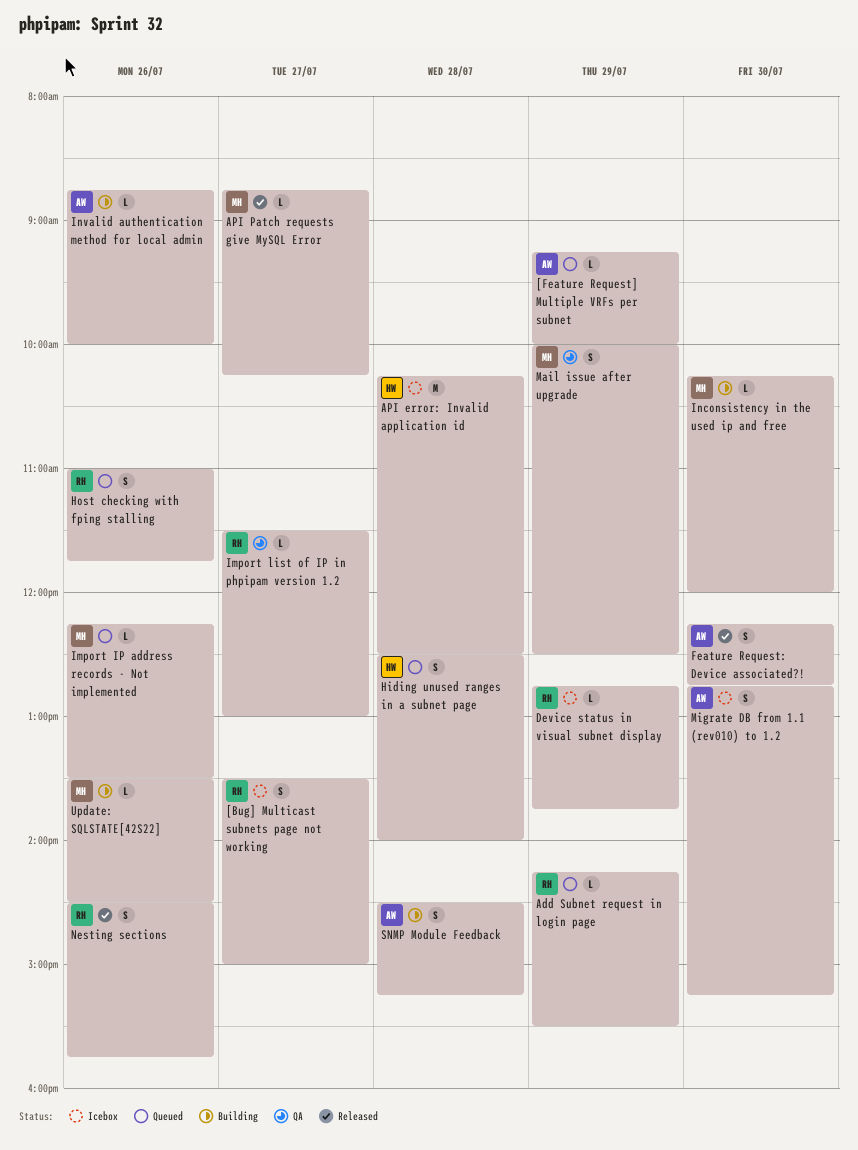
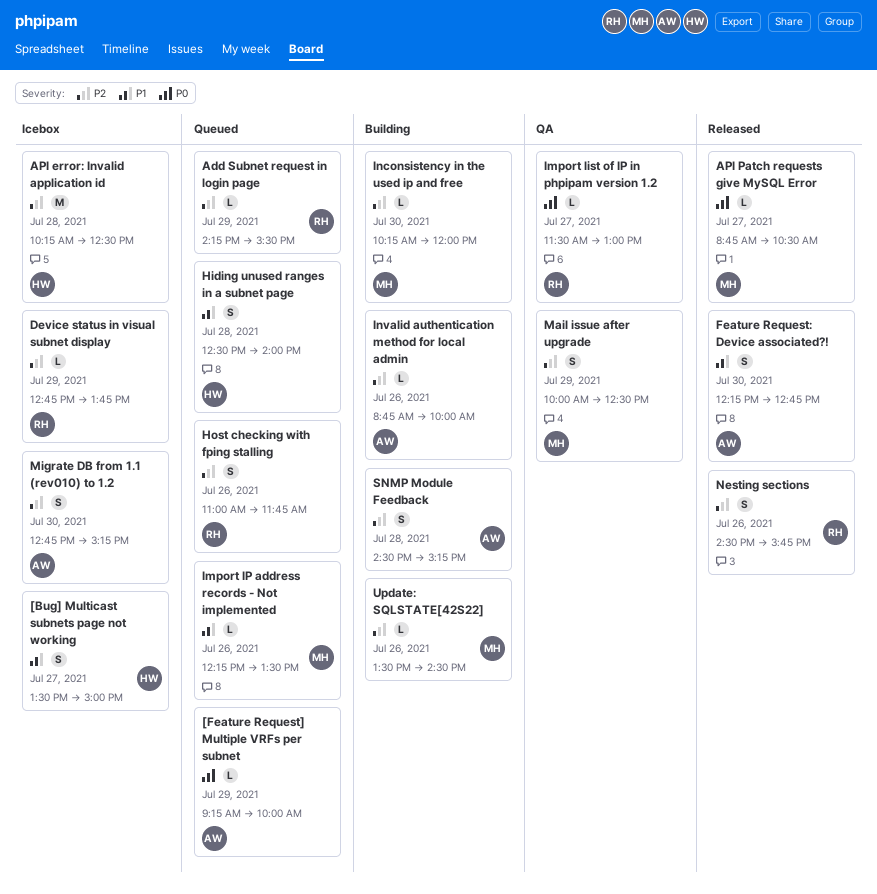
[Bug] Multicast subnets page not working, owner: RH -> HW
API Patch requests give MySQL Error, ends: 10:15 -> 10:30

